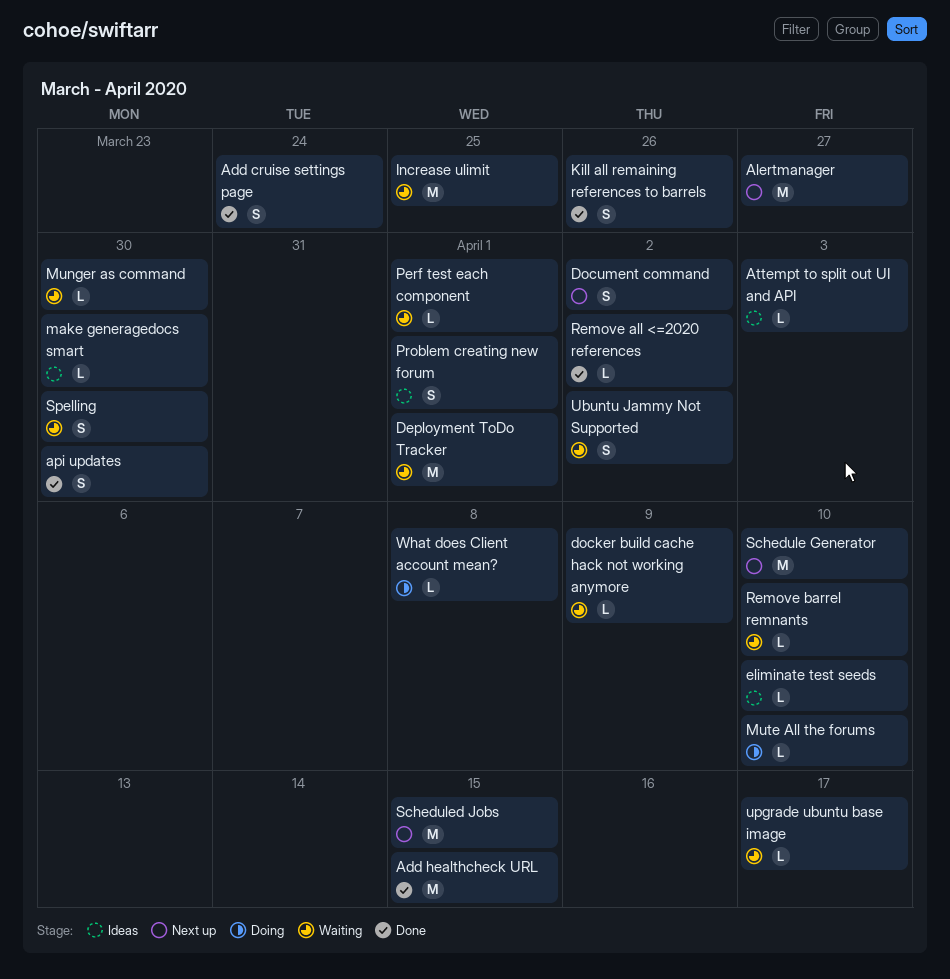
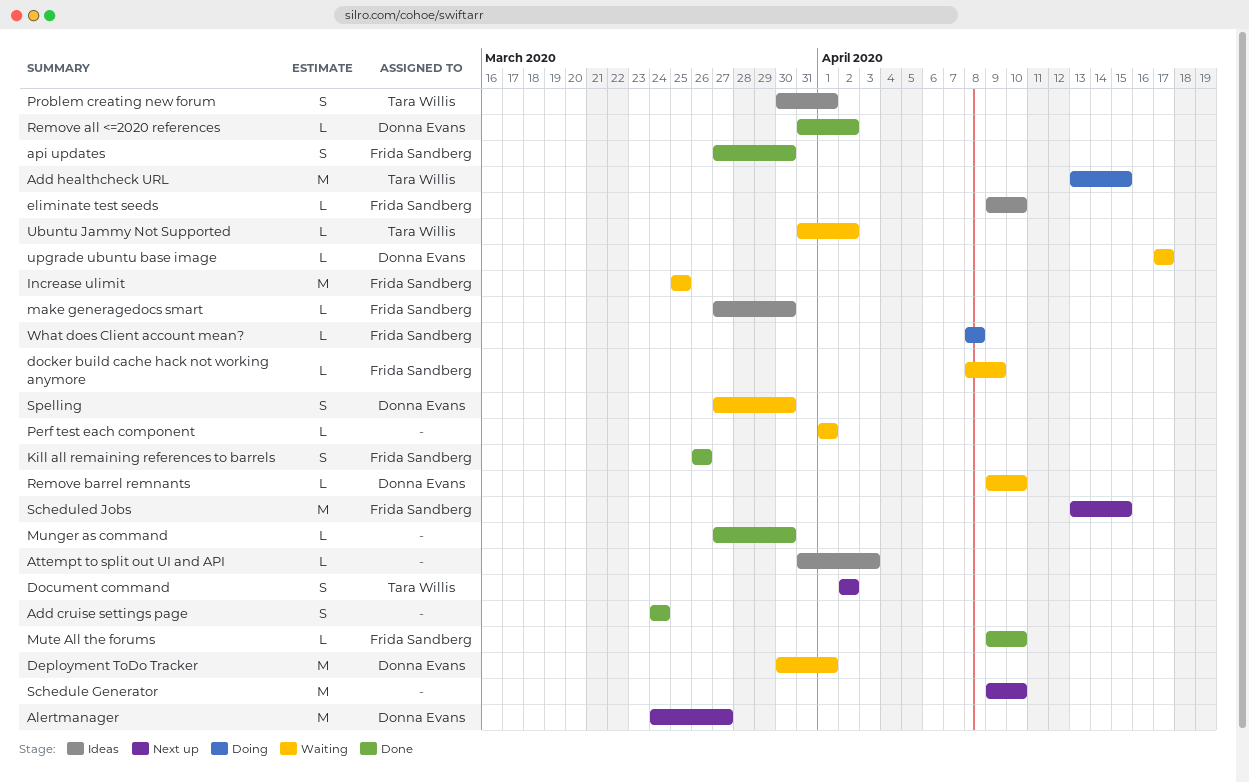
Add healthcheck URL, status: Done -> Doing
Munger as command, status: Waiting -> Done
Mute All the forums, status: Doing -> Done
Ubuntu Jammy Not Supported, estimate: S -> L

